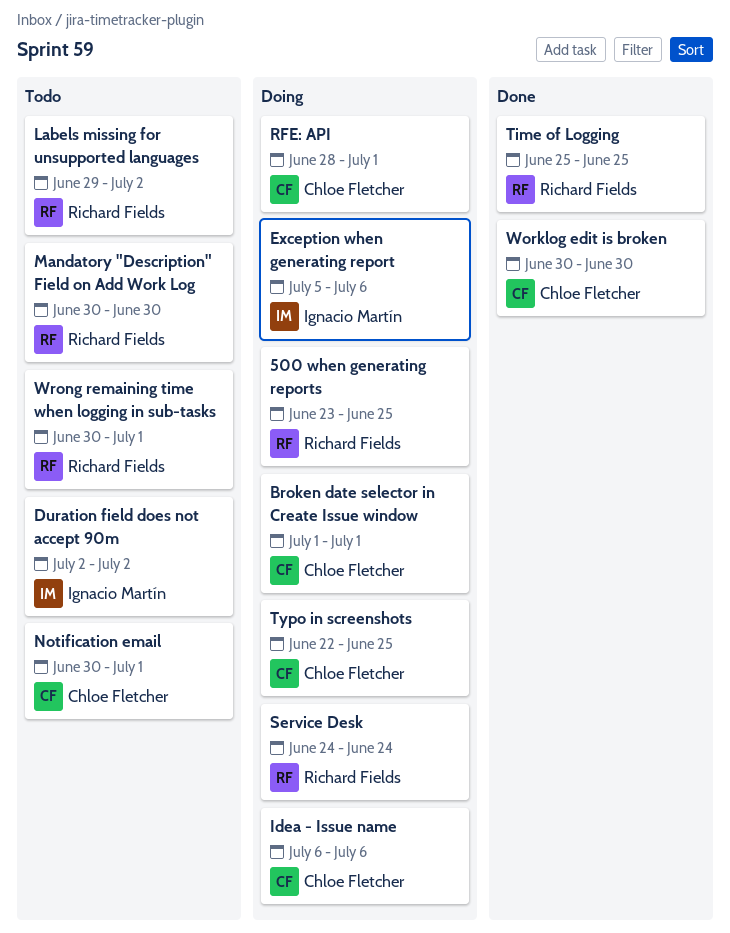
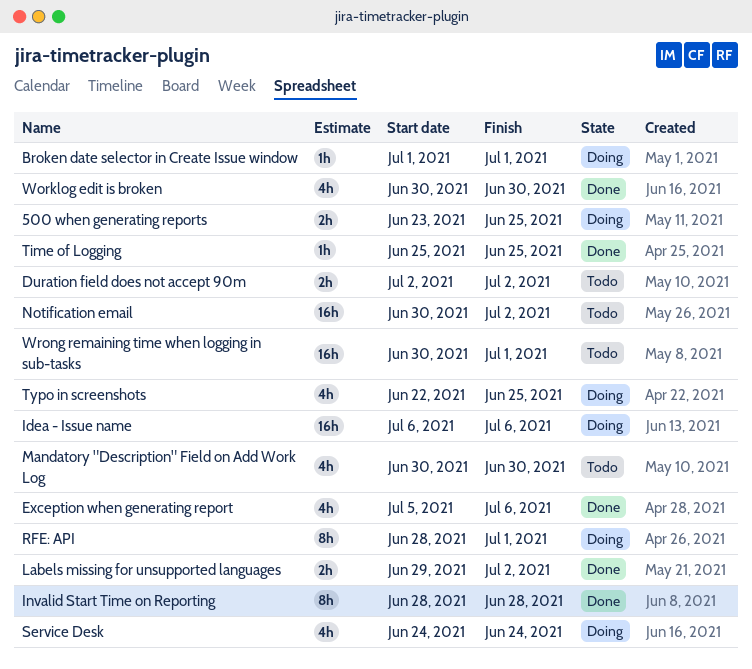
Exception when generating report, status: Doing -> Done
Invalid Start Time on Reporting: none -> present
Labels missing for unsupported languages, status: Todo -> Done
Notification email, due: Jul 1 -> Jul 2

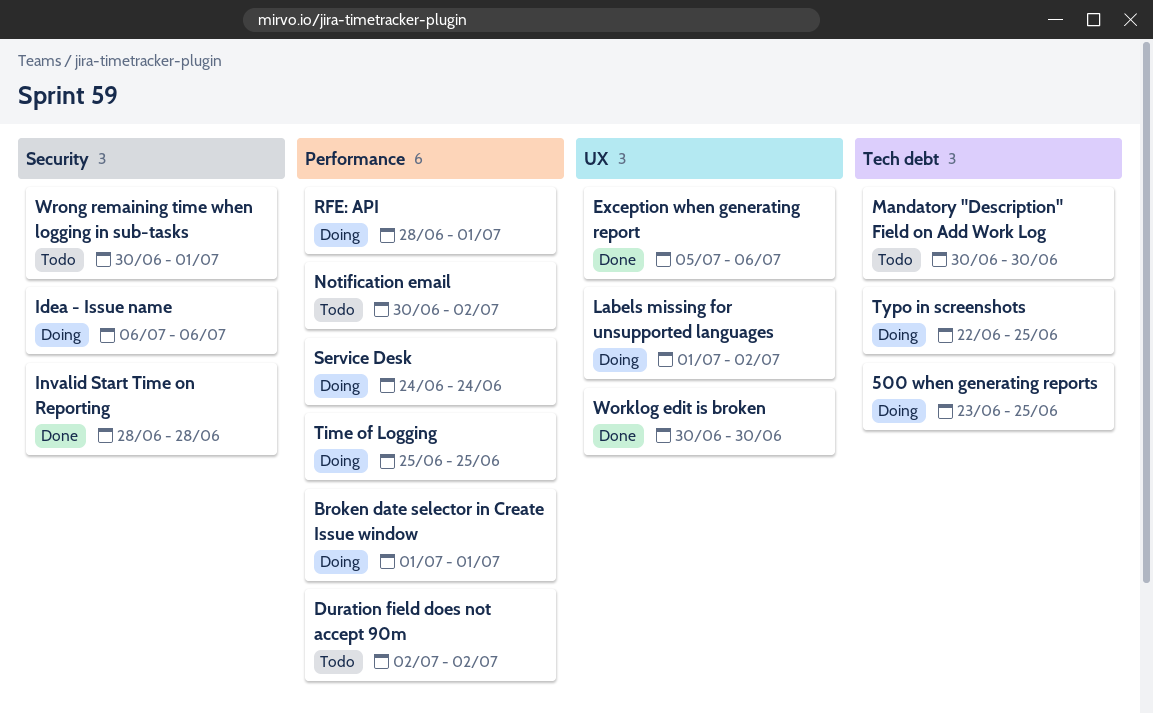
Labels missing for unsupported languages, status: Done -> Doing
Labels missing for unsupported languages, start: Jun 29 -> Jul 1
Time of Logging, status: Done -> Doing

